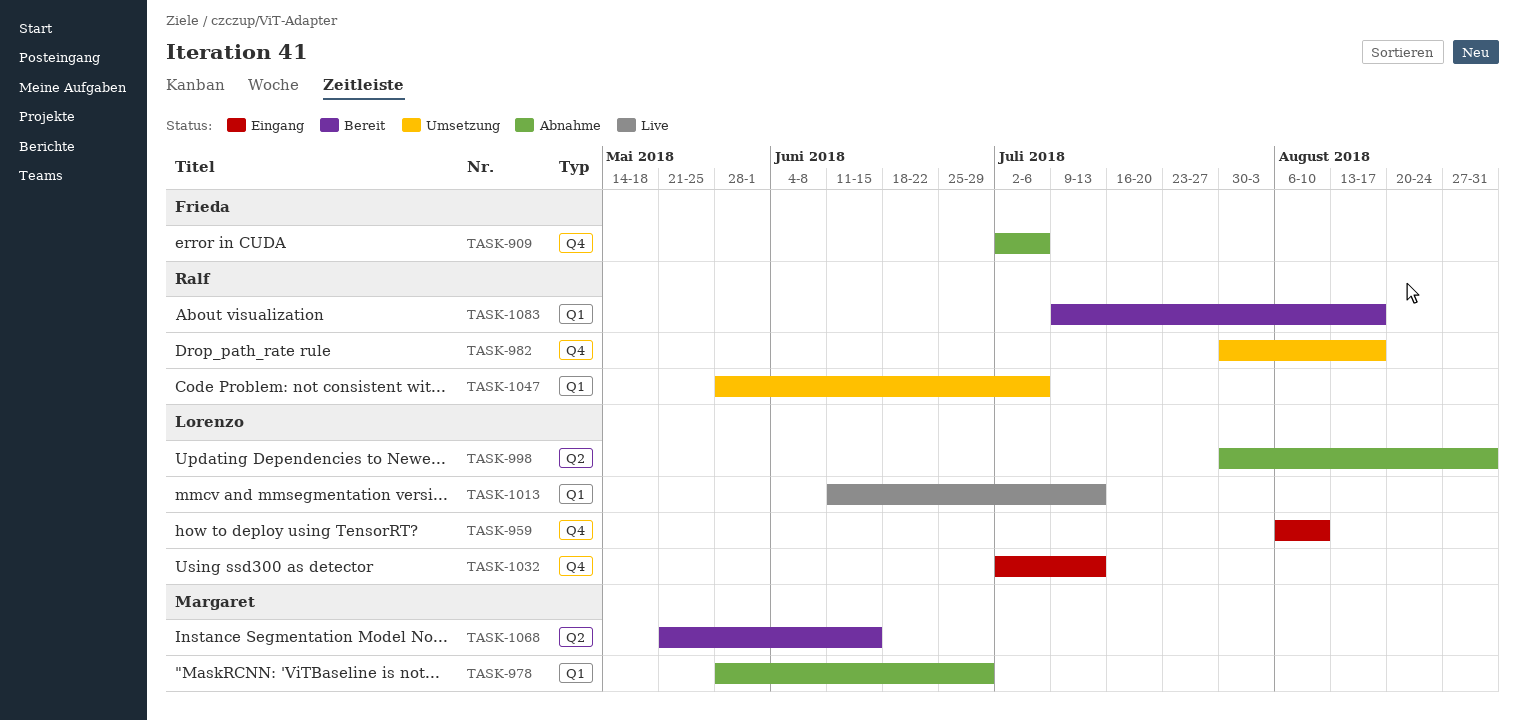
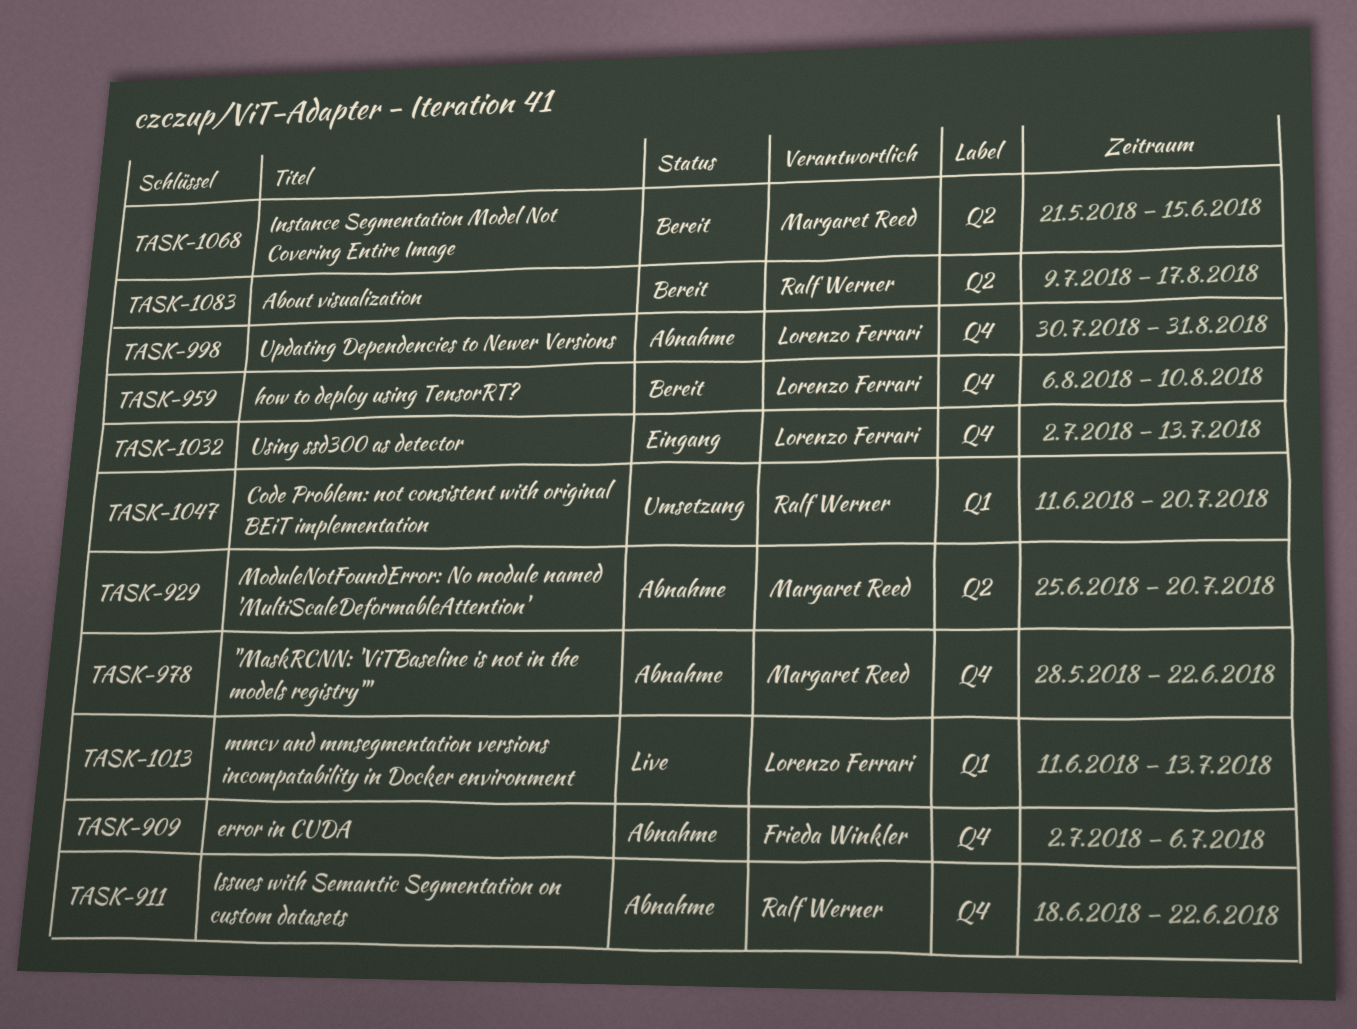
TASK-911: none -> present
TASK-929: none -> present
TASK-959, status: Eingang -> Bereit
TASK-978, label: Q1 -> Q4
TASK-978, due: Jun 29 -> Jun 22
TASK-982: present -> none
TASK-998, label: Q2 -> Q4
TASK-1047, start: May 28 -> Jun 11
TASK-1047, due: Jul 6 -> Jul 20
TASK-1083, label: Q1 -> Q2

